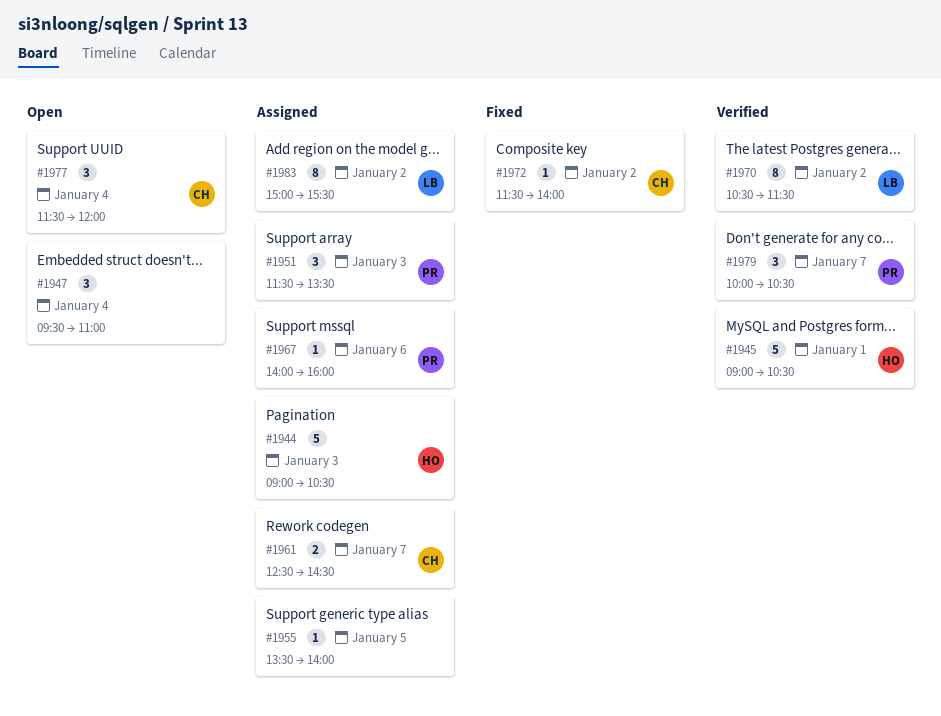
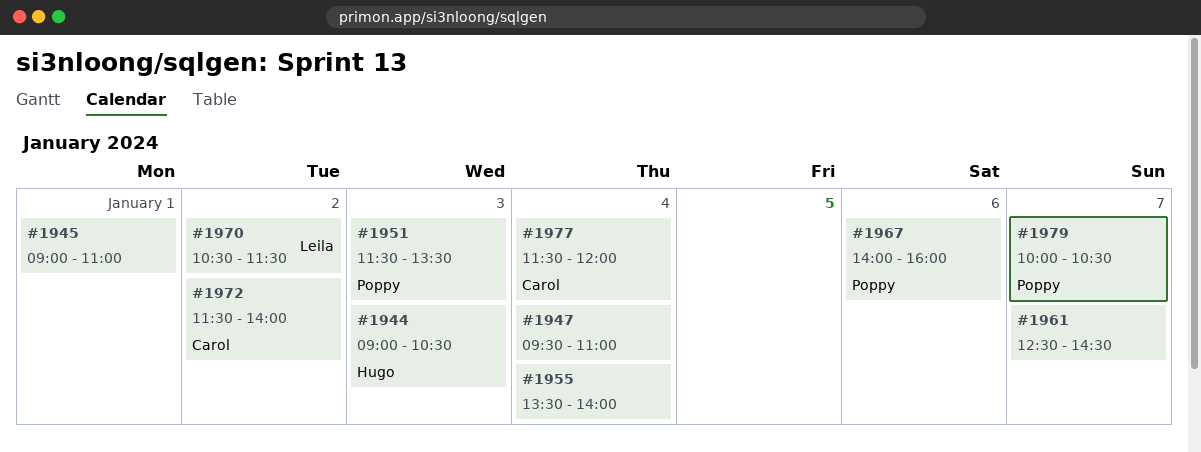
#1945, owner: Hugo -> none
#1945, ends: 10:30 -> 11:00
#1955, day: Jan 5 -> Jan 4
#1961, owner: Carol -> none
#1983: present -> none

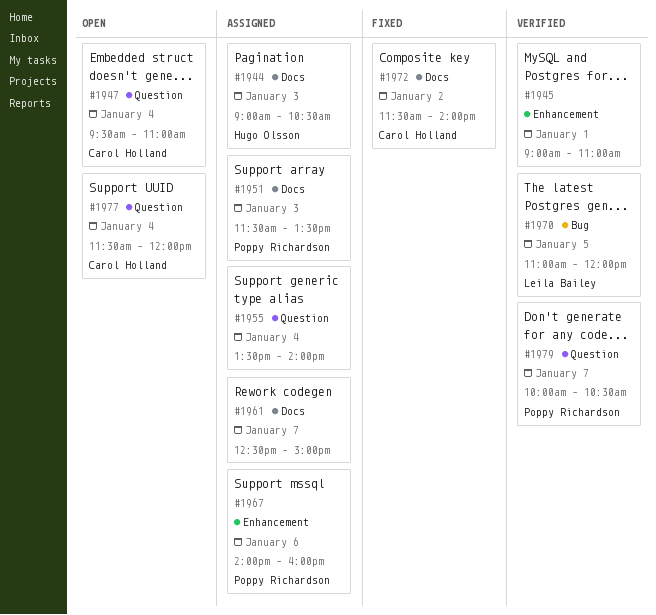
#1947, owner: none -> Carol Holland
#1961, ends: 14:30 -> 15:00
#1970, day: Jan 2 -> Jan 5
#1970, begins: 10:30 -> 11:00
#1970, ends: 11:30 -> 12:00

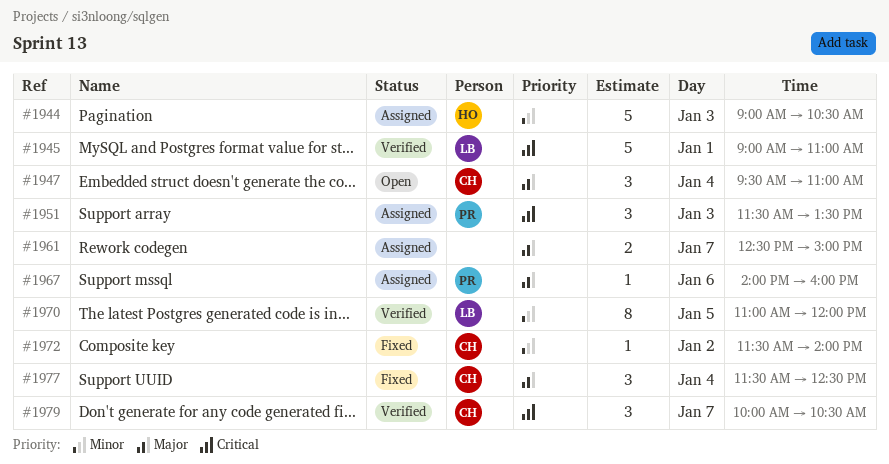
#1945, owner: none -> Leila Bailey
#1955: present -> none
#1977, status: Open -> Fixed
#1977, ends: 12:00 -> 12:30
#1979, owner: Poppy Richardson -> Carol Holland

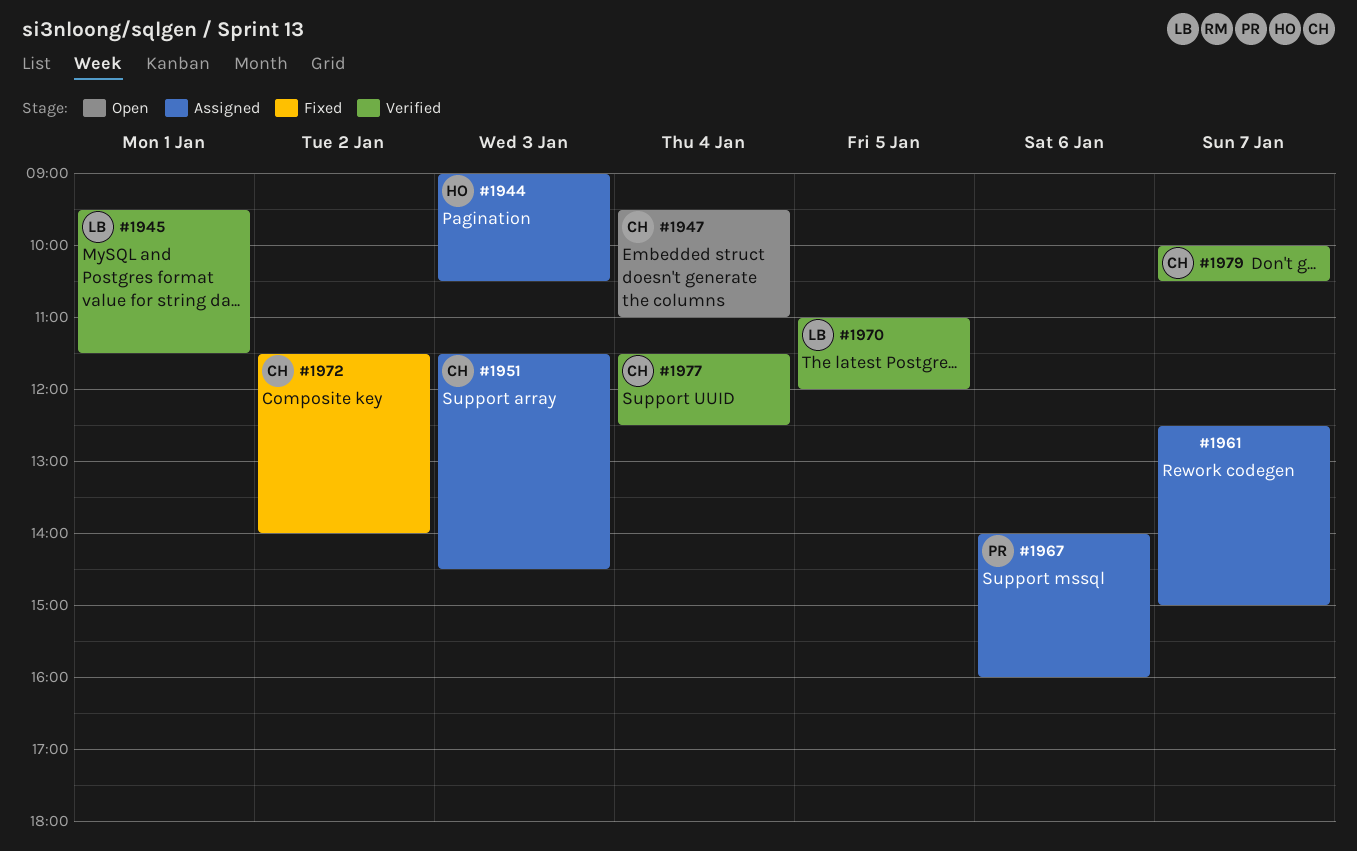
#1945, begins: 09:00 -> 09:30
#1945, ends: 11:00 -> 11:30
#1951, owner: PR -> CH
#1951, ends: 13:30 -> 14:30
#1977, status: Fixed -> Verified

